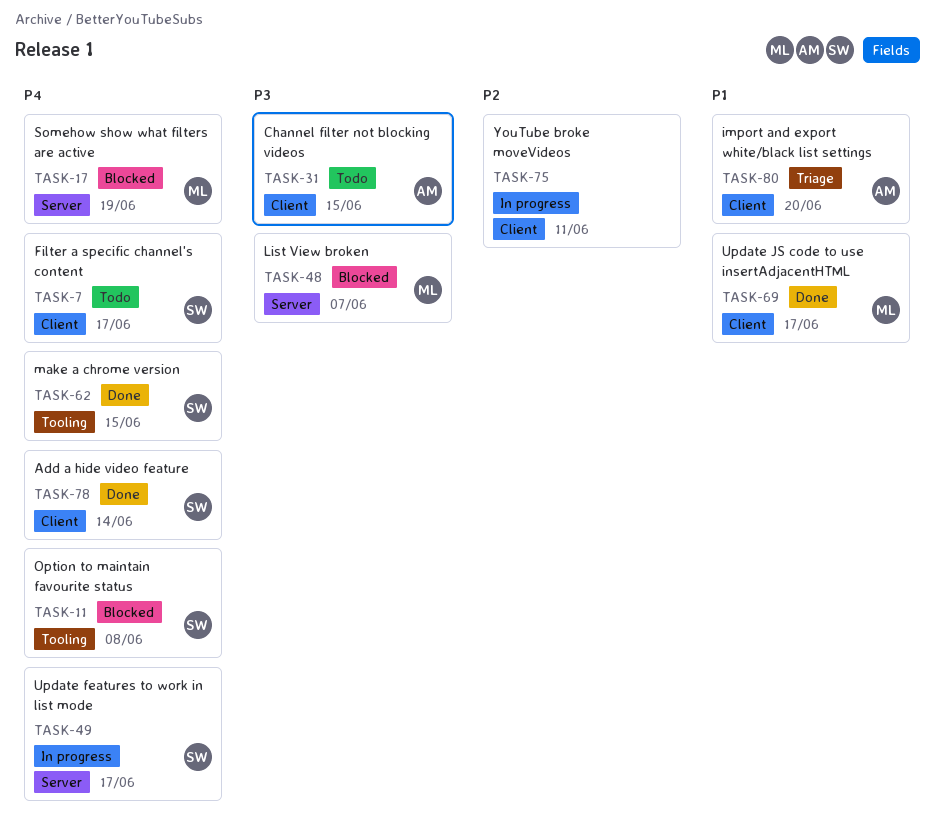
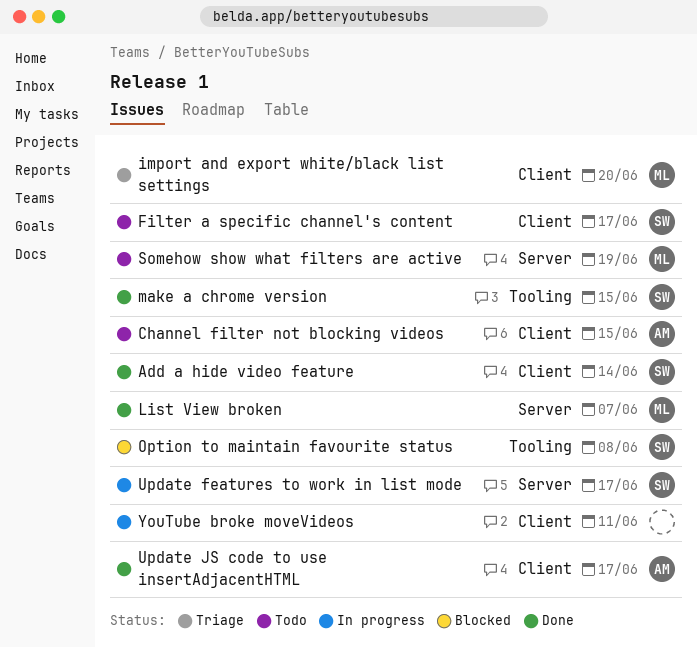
import and export white/black list settings, owner: AM -> ML
List View broken, status: Blocked -> Done
Somehow show what filters are active, status: Blocked -> Todo
Update JS code to use insertAdjacentHTML, owner: ML -> AM

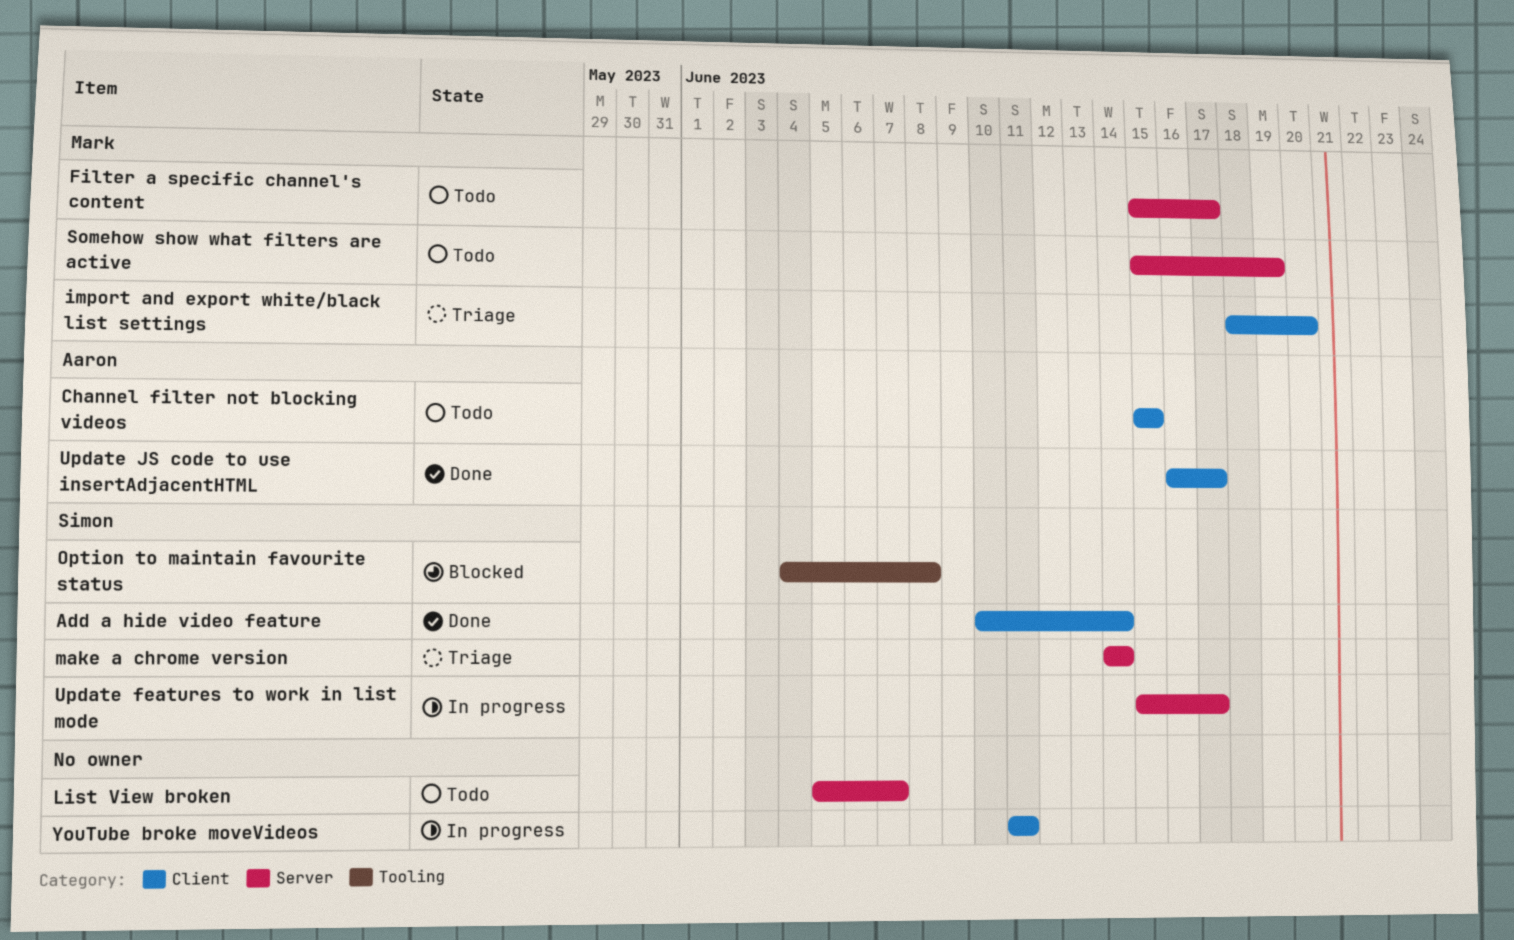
Filter a specific channel's content, owner: Simon -> Mark
Filter a specific channel's content, label: Client -> Server
List View broken, status: Done -> Todo
List View broken, owner: Mark -> none
make a chrome version, status: Done -> Triage
make a chrome version, label: Tooling -> Server
make a chrome version, due: Jun 15 -> Jun 14

